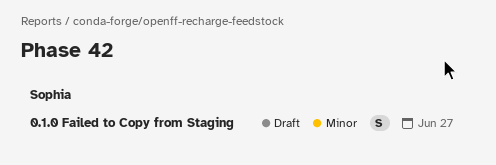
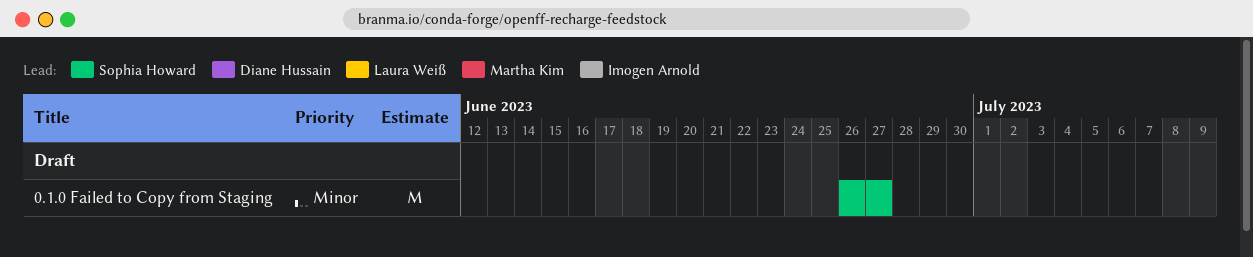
0.1.0 Failed to Copy from Staging, estimate: S -> M

